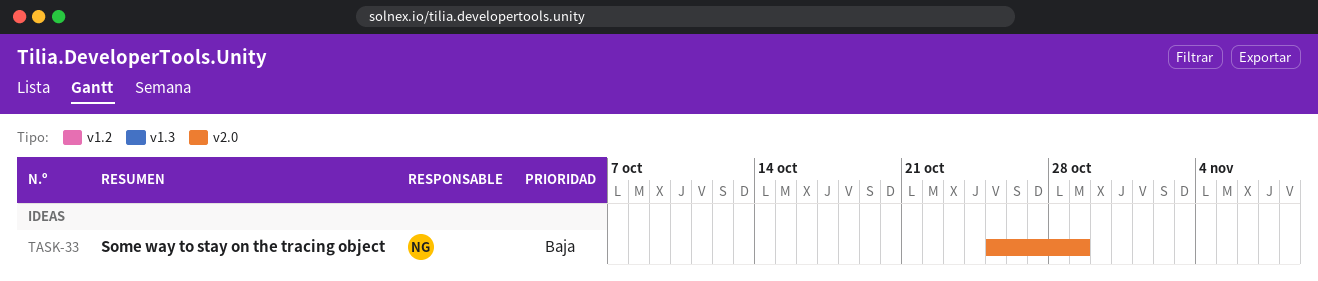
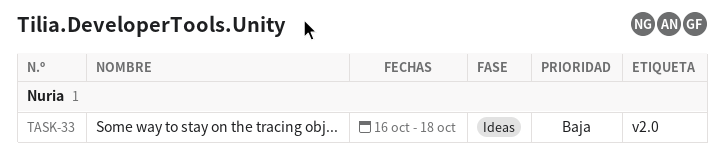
TASK-33, start: Oct 25 -> Oct 16
TASK-33, due: Oct 29 -> Oct 18

